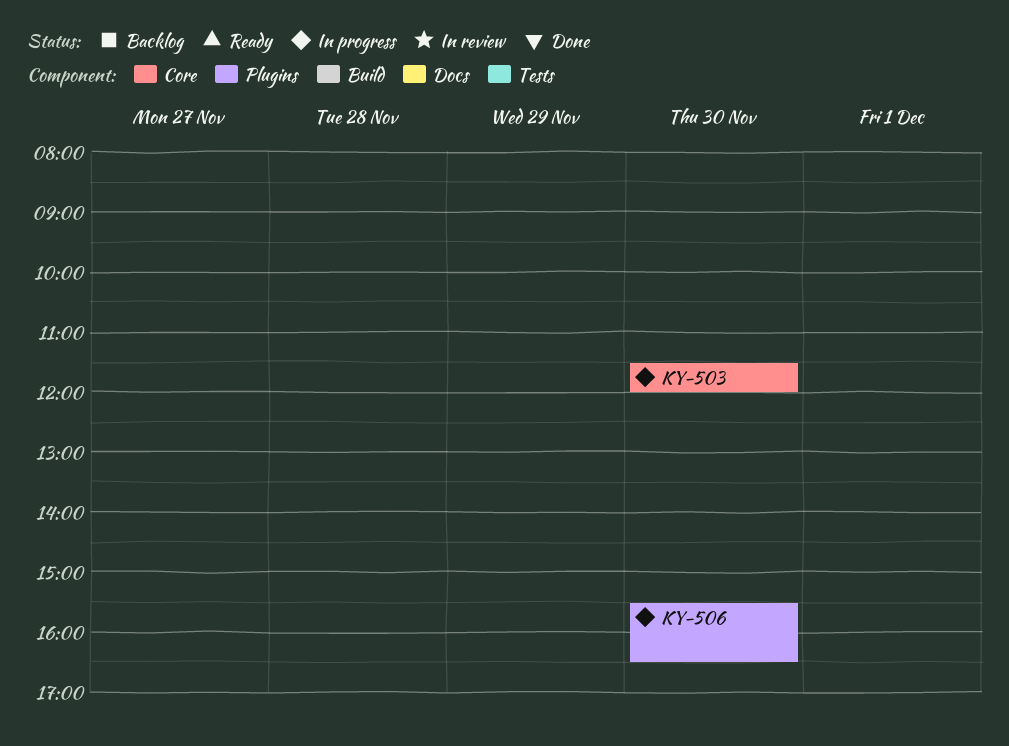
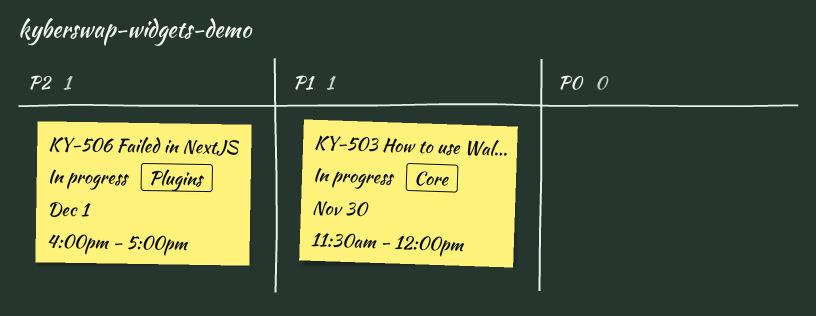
KY-506, day: Nov 30 -> Dec 1
KY-506, begins: 15:30 -> 16:00
KY-506, ends: 16:30 -> 17:00

